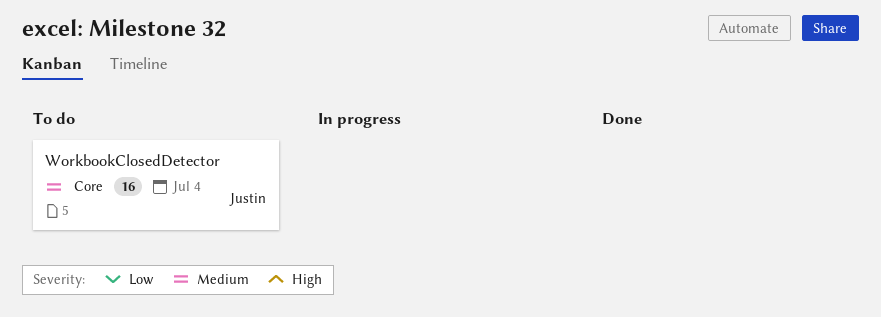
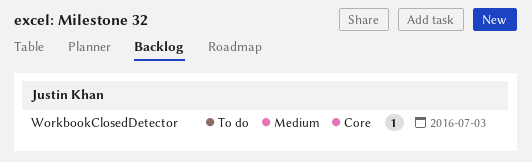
WorkbookClosedDetector, estimate: 16 -> 1
WorkbookClosedDetector, due: Jul 4 -> Jul 3

